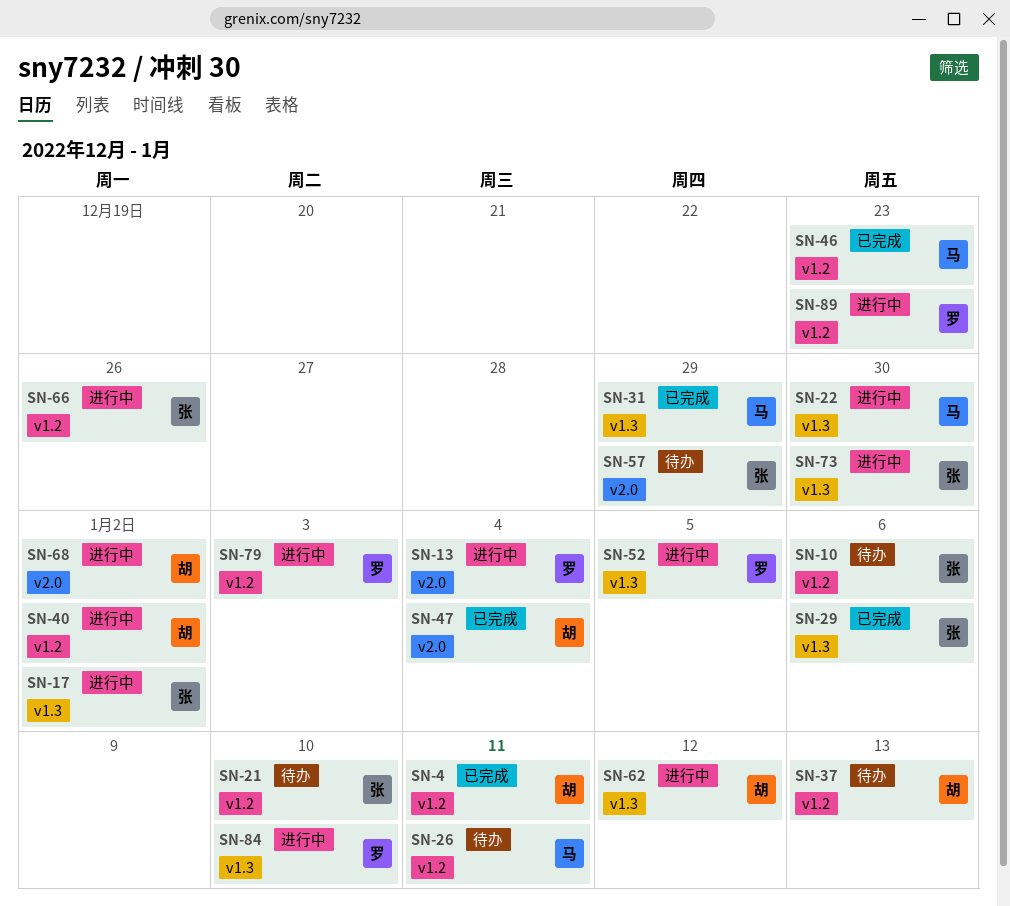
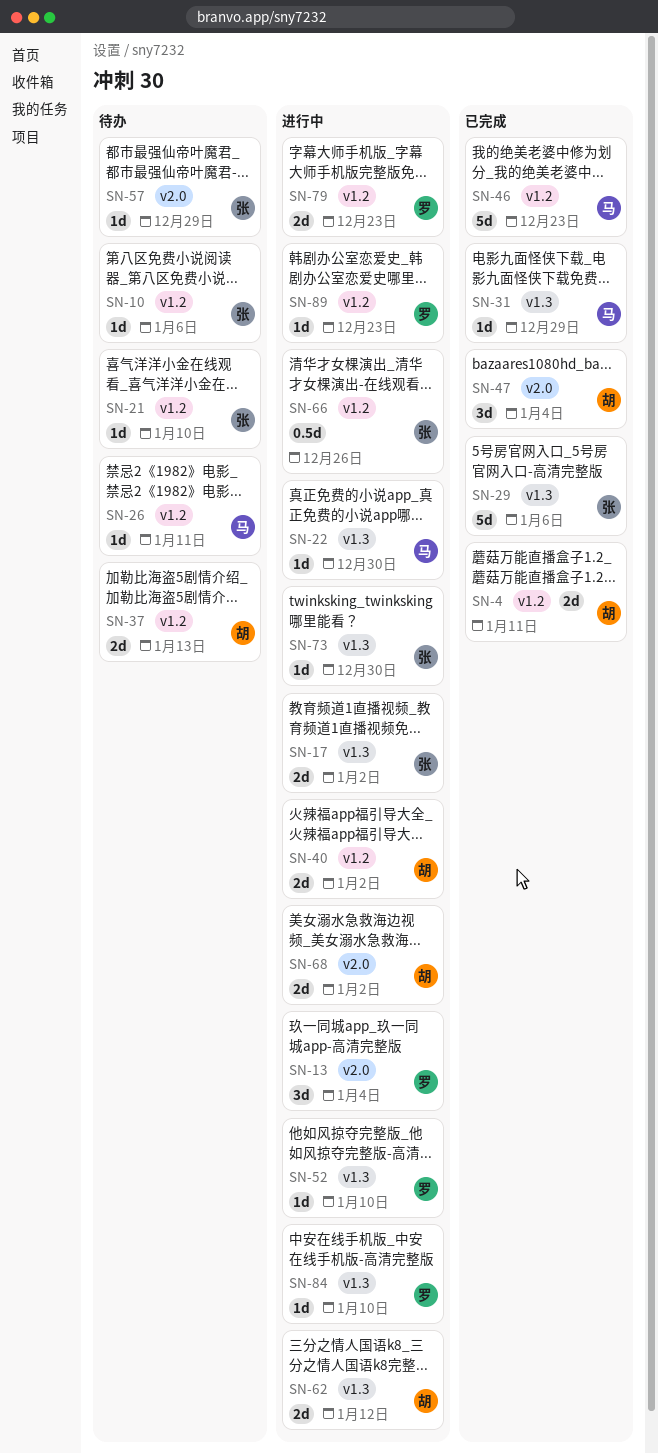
SN-52, due: Jan 5 -> Jan 10
SN-79, due: Jan 3 -> Dec 23

